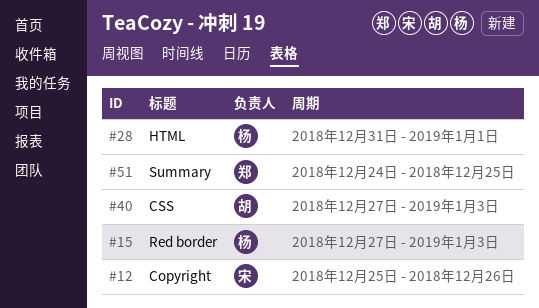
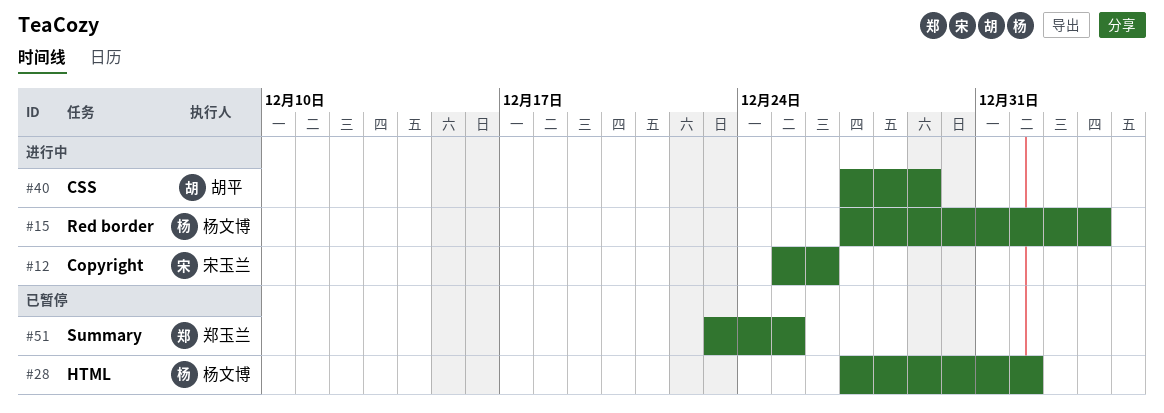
#28, start: Dec 31 -> Dec 27
#40, due: Jan 3 -> Dec 29
#51, start: Dec 24 -> Dec 23

